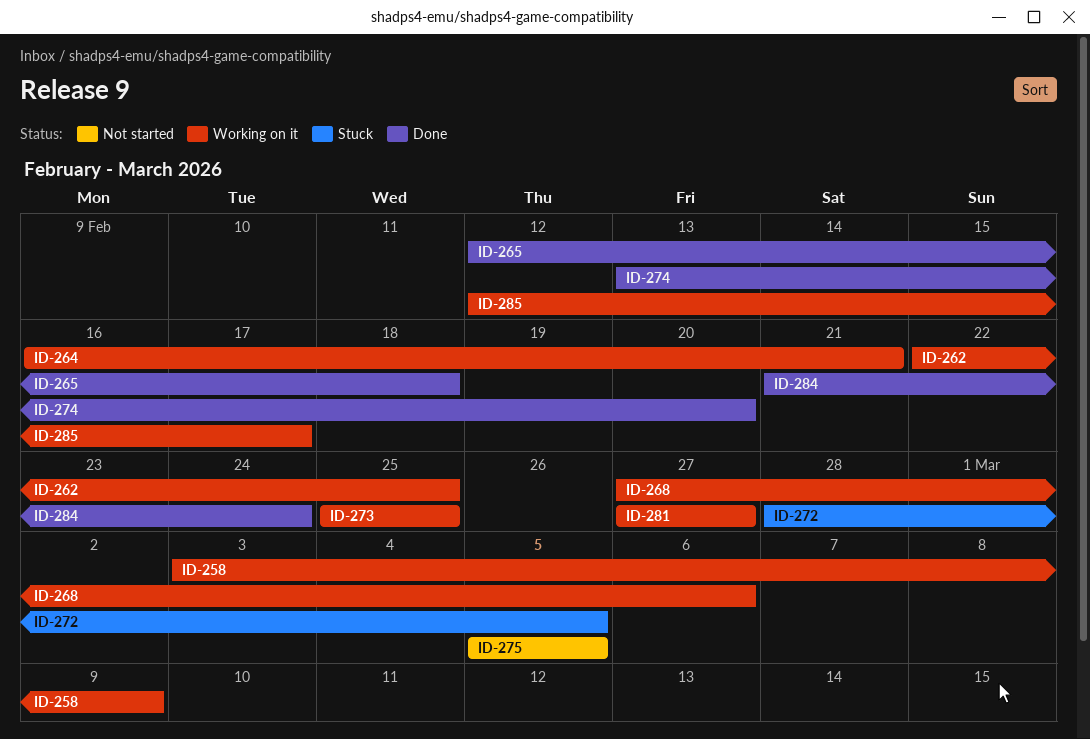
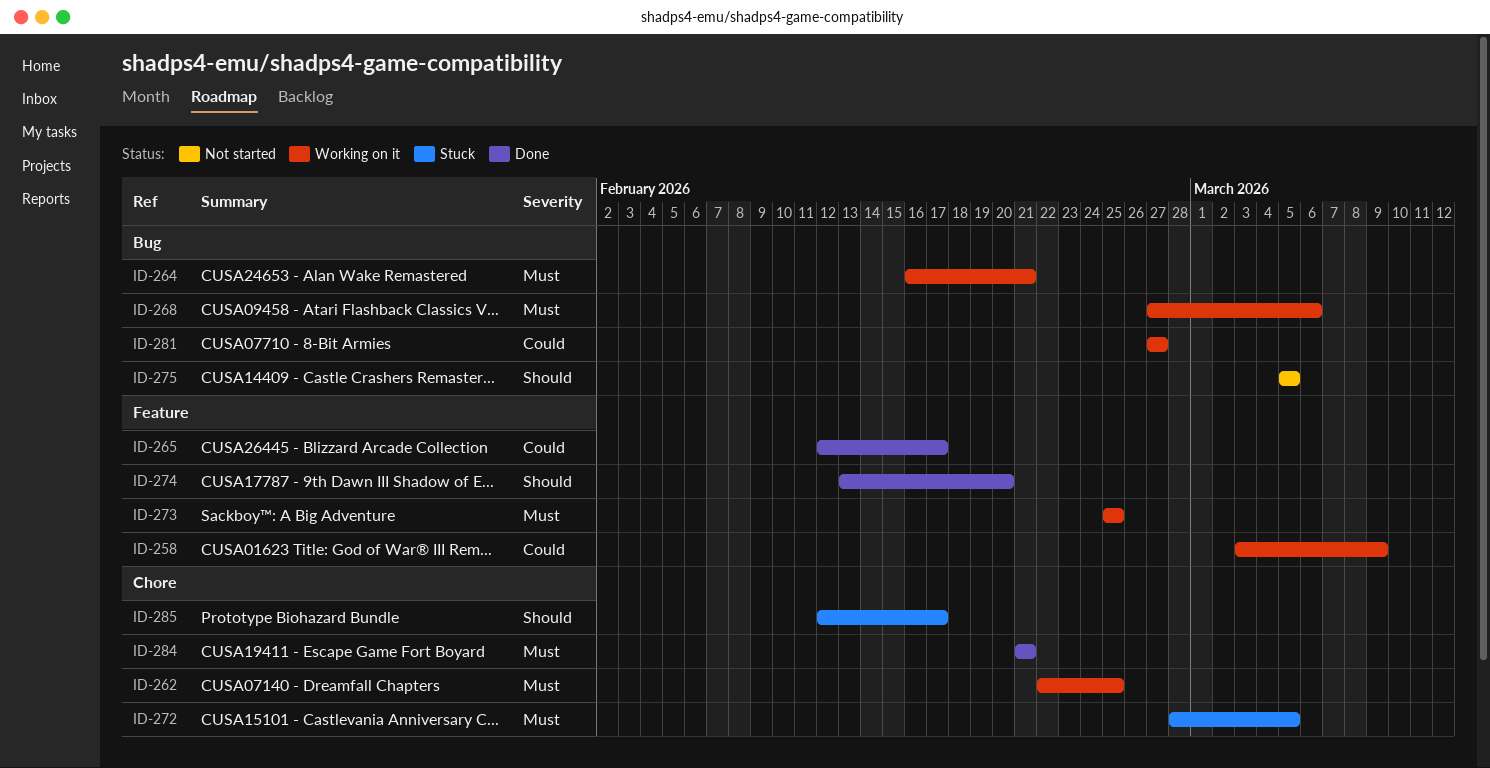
ID-265, due: Feb 18 -> Feb 17
ID-284, due: Feb 24 -> Feb 21
ID-285, status: Working on it -> Stuck

